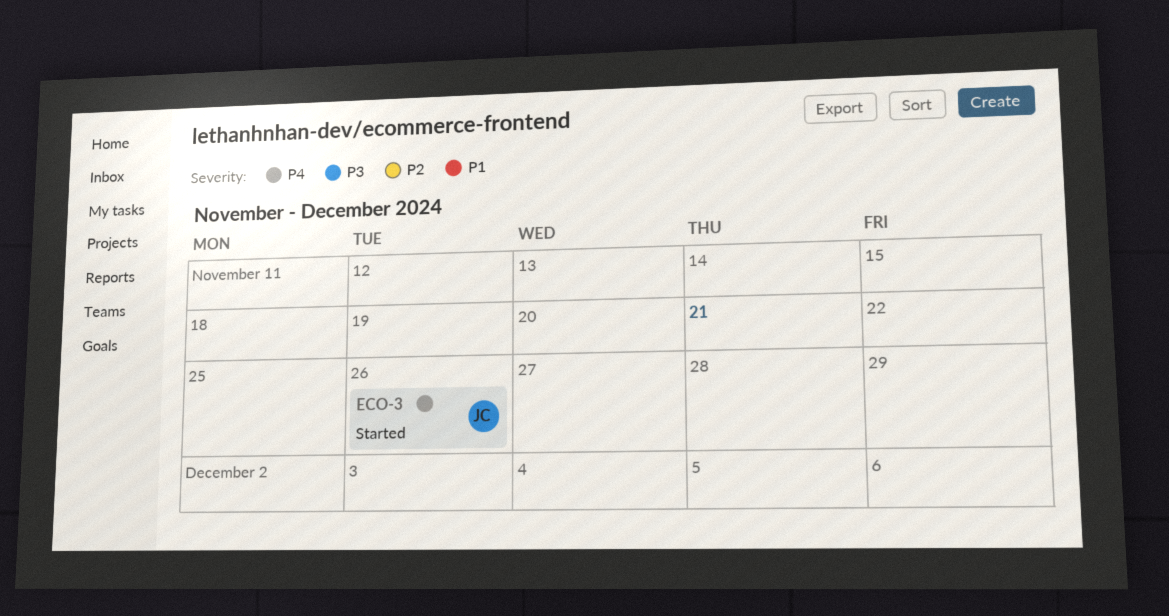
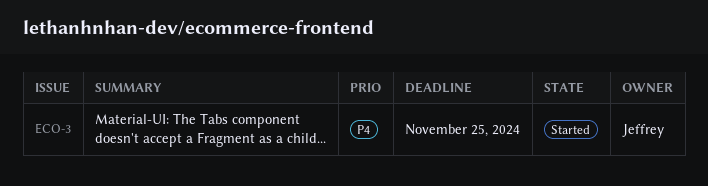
ECO-3, due: Nov 26 -> Nov 25

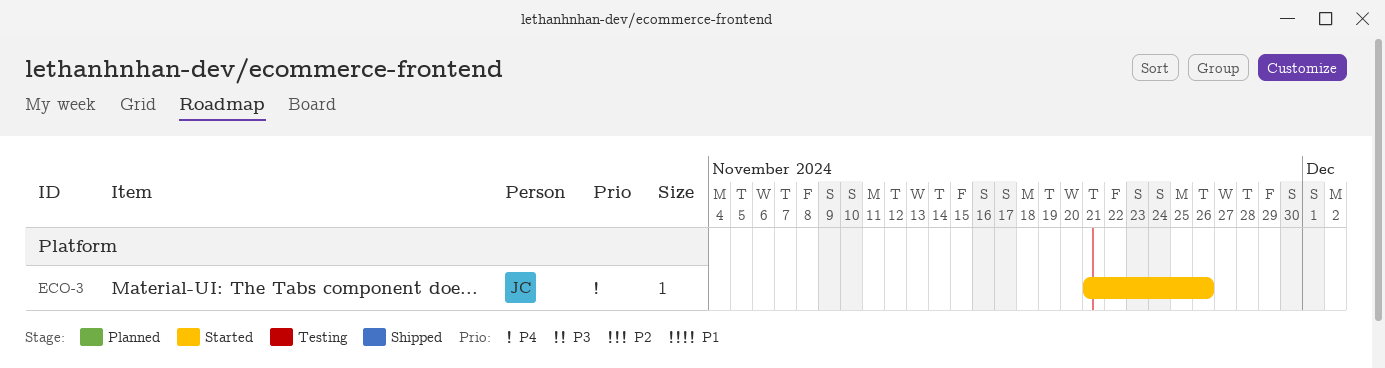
ECO-3, due: Nov 25 -> Nov 26

